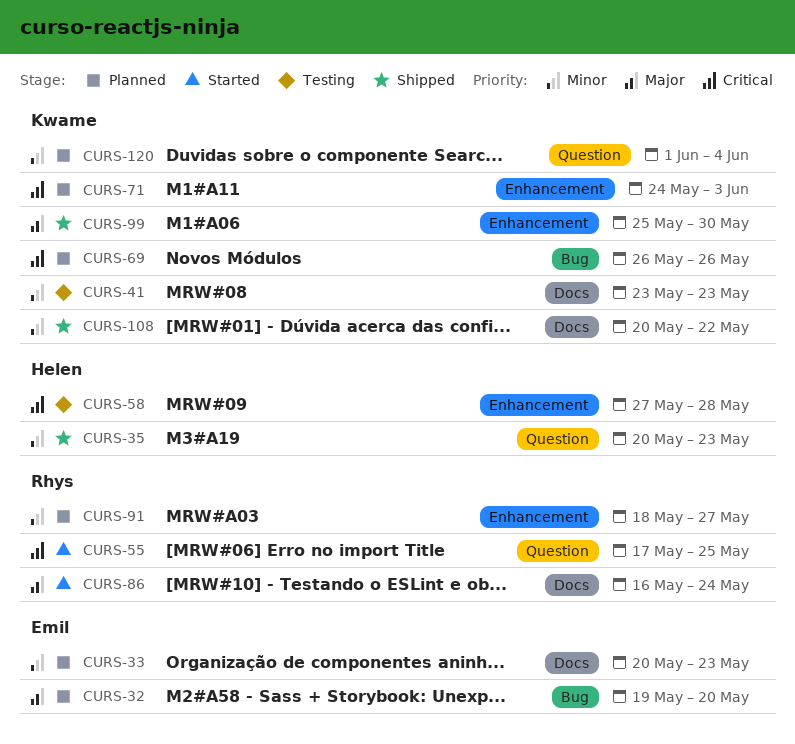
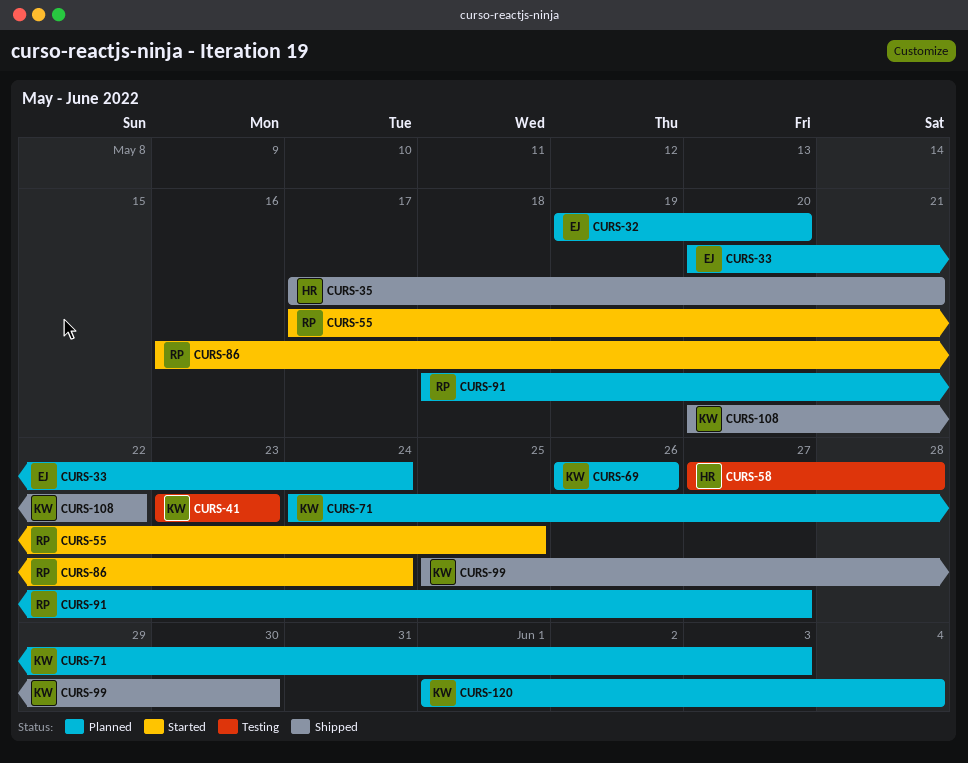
CURS-33, due: May 23 -> May 24
CURS-35, start: May 20 -> May 17
CURS-35, due: May 23 -> May 21

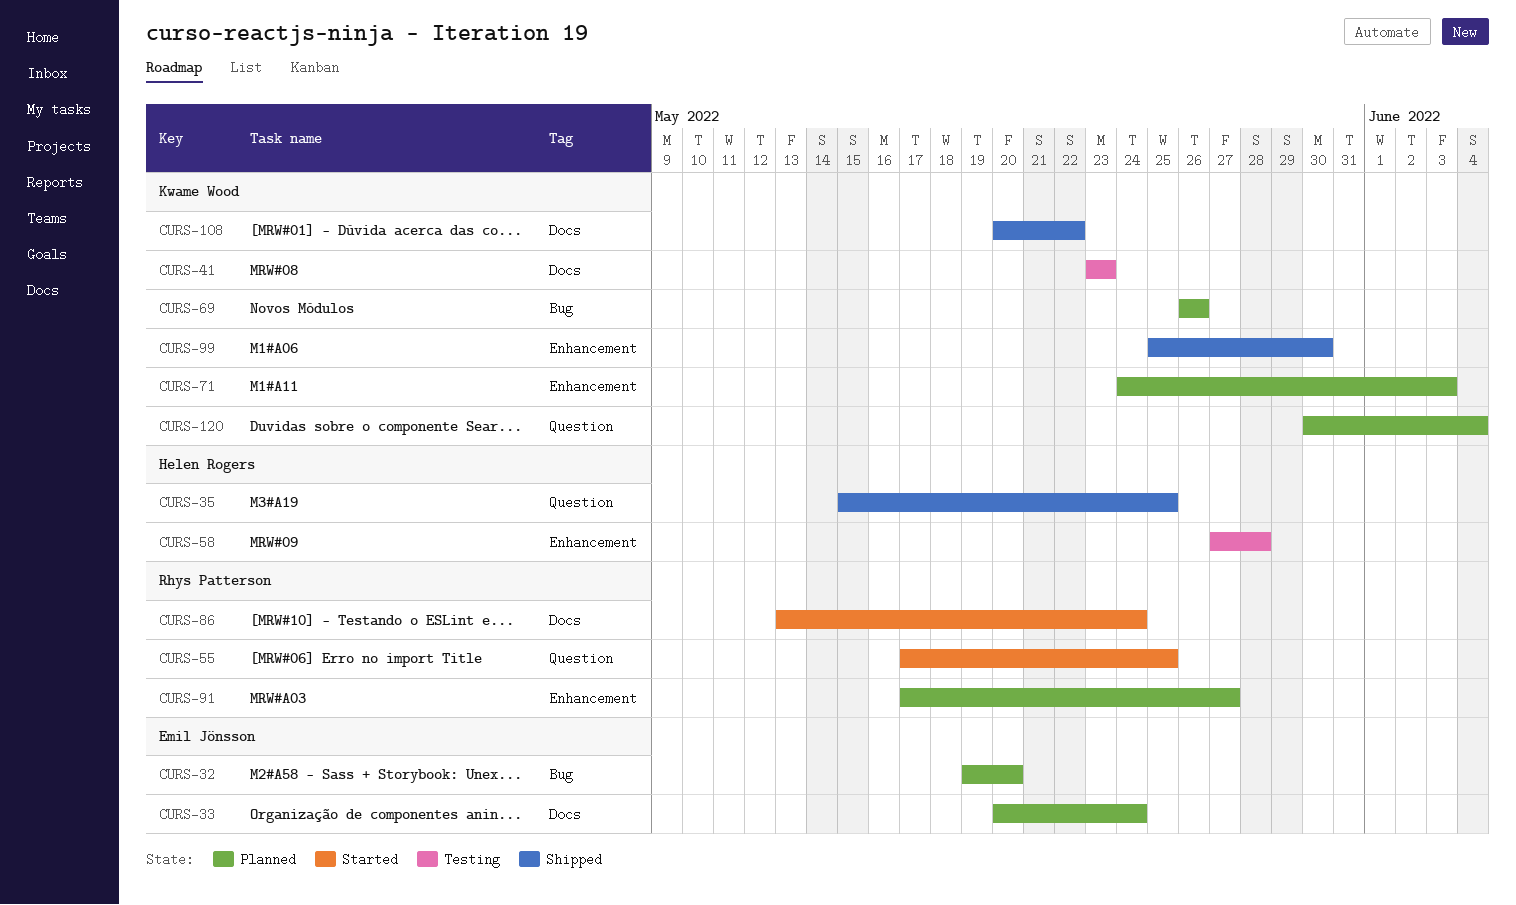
CURS-35, start: May 17 -> May 15
CURS-35, due: May 21 -> May 25
CURS-86, start: May 16 -> May 13
CURS-91, start: May 18 -> May 17
CURS-120, start: Jun 1 -> May 30

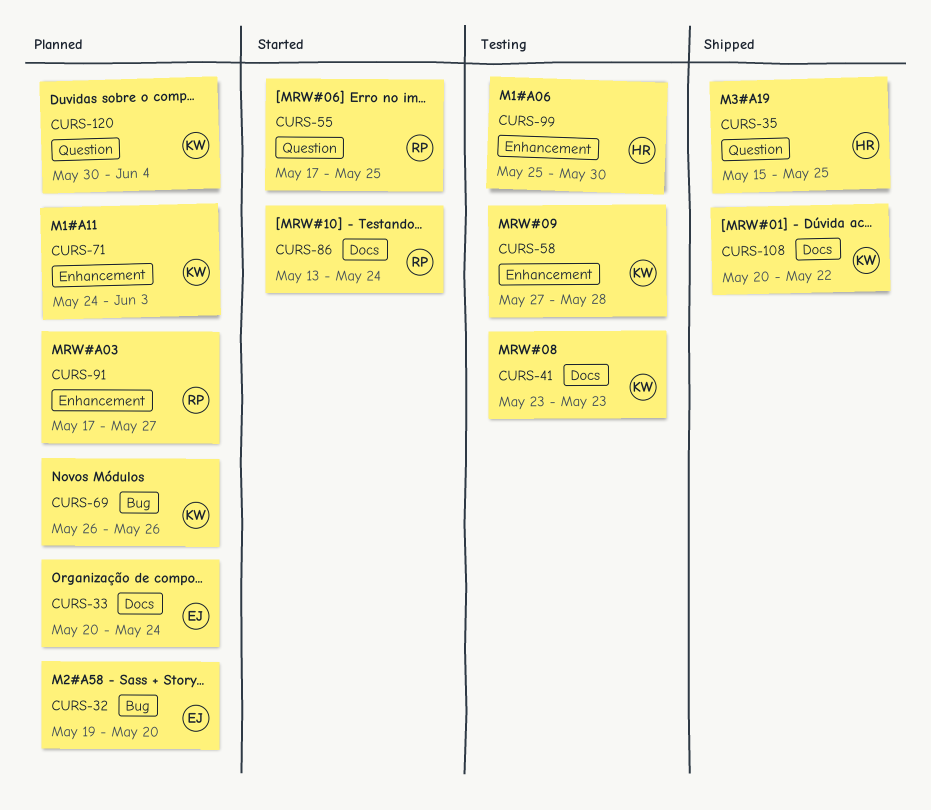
CURS-58, owner: Helen Rogers -> Kwame Wood
CURS-99, status: Shipped -> Testing
CURS-99, owner: Kwame Wood -> Helen Rogers

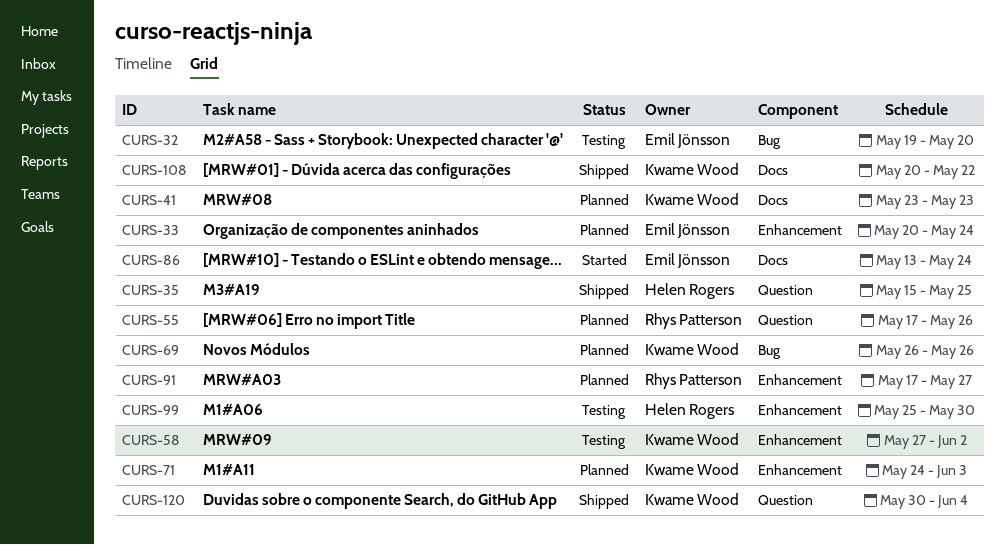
CURS-32, status: Planned -> Testing
CURS-33, label: Docs -> Enhancement
CURS-41, status: Testing -> Planned
CURS-55, status: Started -> Planned
CURS-55, due: May 25 -> May 26
CURS-58, due: May 28 -> Jun 2
CURS-86, owner: Rhys Patterson -> Emil Jönsson
CURS-120, status: Planned -> Shipped

